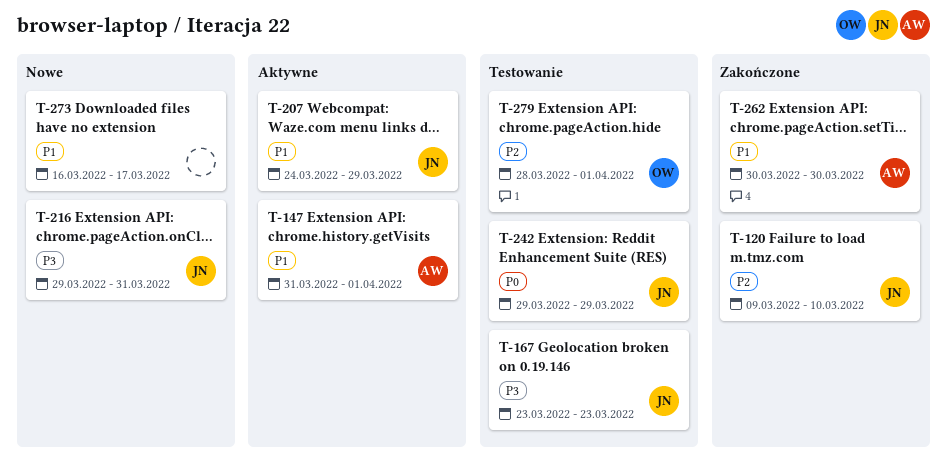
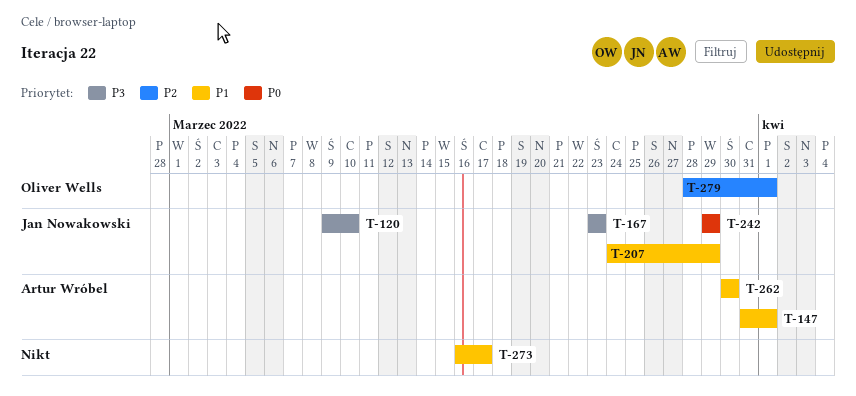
T-120, priority: P2 -> P3
T-216: present -> none

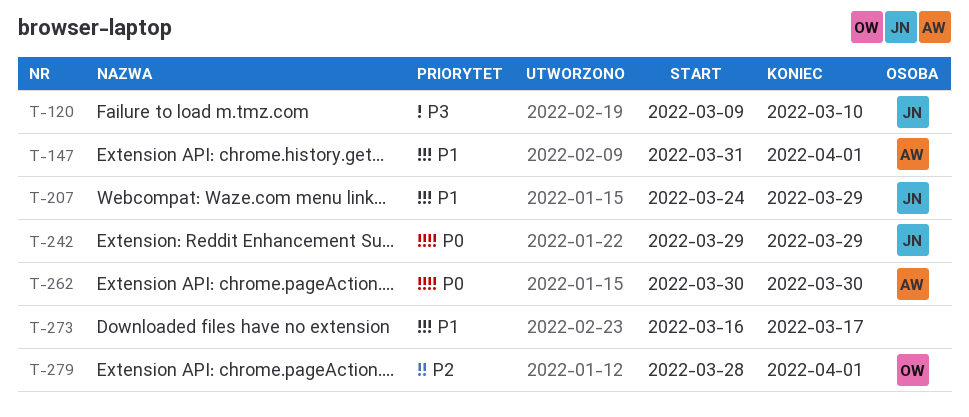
T-167: present -> none
T-262, priority: P1 -> P0

